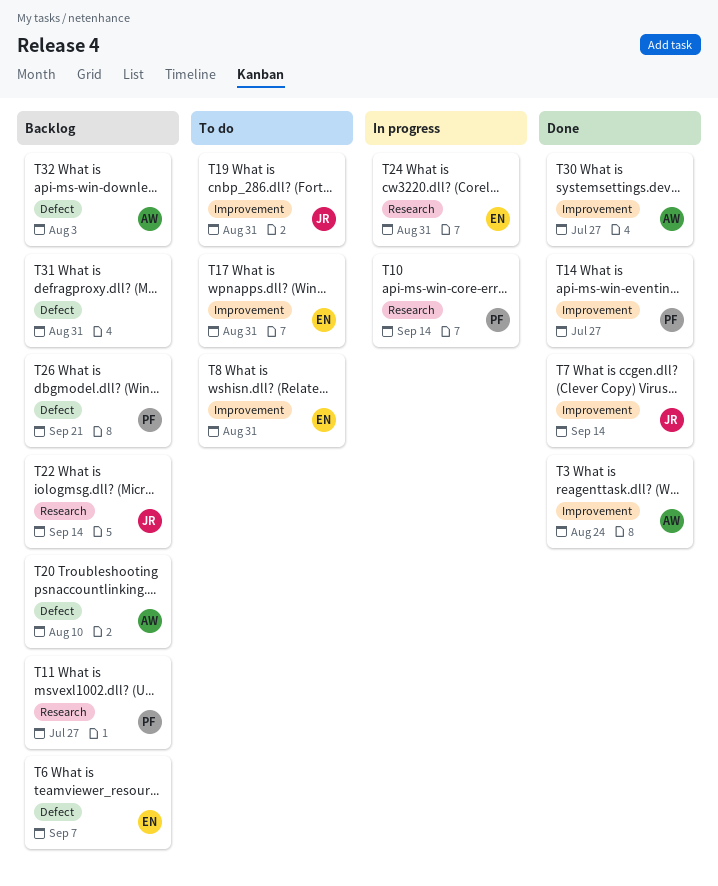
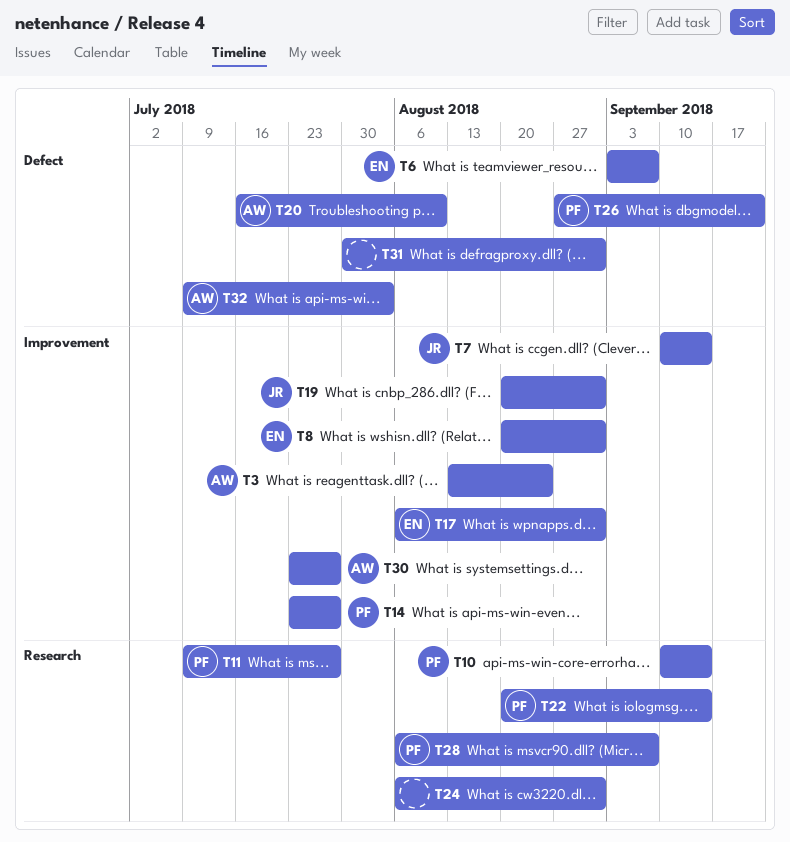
T22, owner: JR -> PF
T24, owner: EN -> none
T28: none -> present

